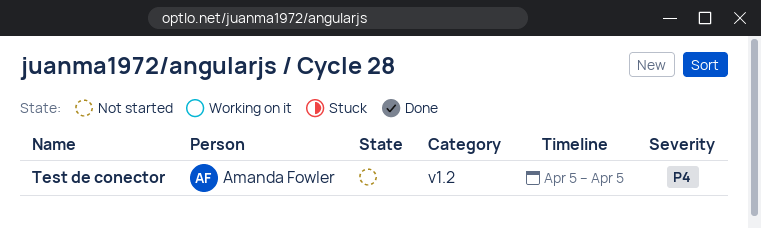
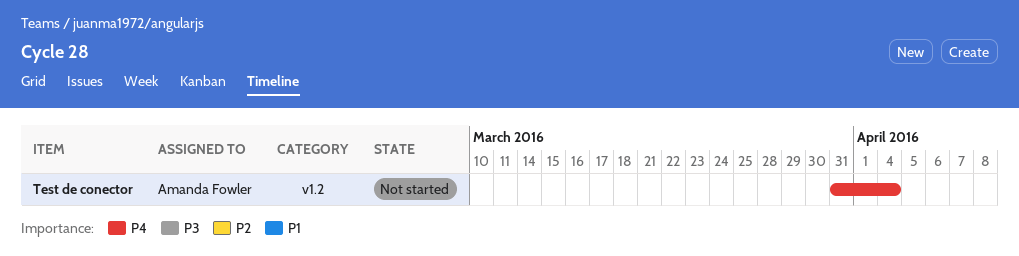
Test de conector, start: Apr 5 -> Mar 31
Test de conector, due: Apr 5 -> Apr 4

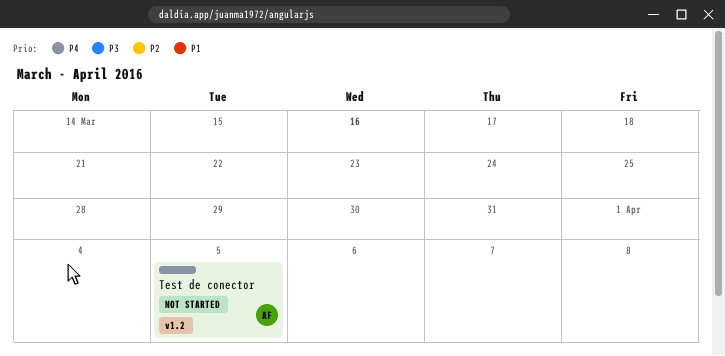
Test de conector, due: Apr 4 -> Apr 5

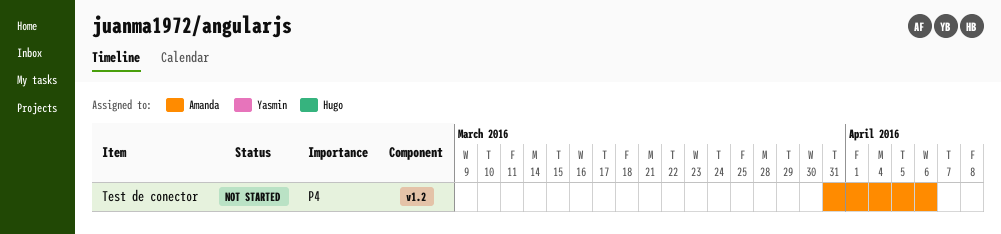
Test de conector, due: Apr 5 -> Apr 6

